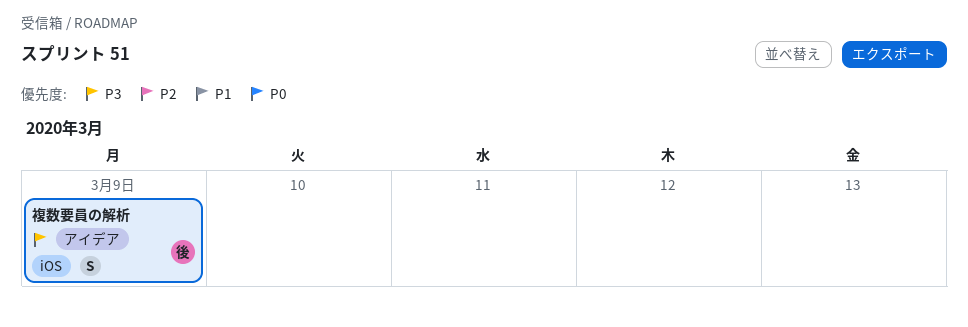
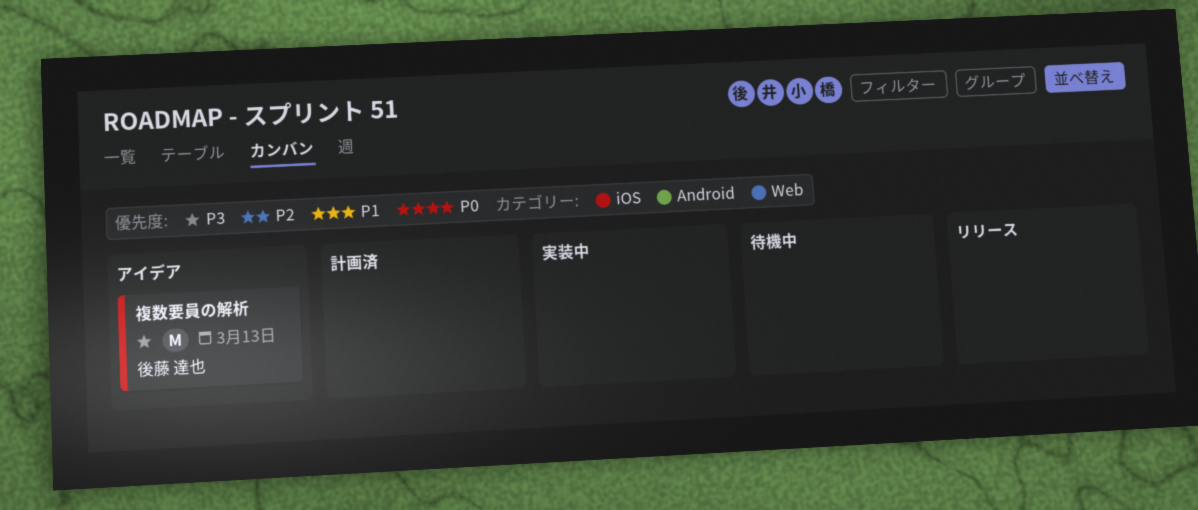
複数要員の解析, estimate: S -> M
複数要員の解析, due: Mar 9 -> Mar 13

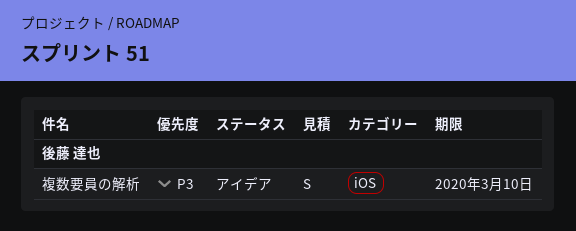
複数要員の解析, estimate: M -> S
複数要員の解析, due: Mar 13 -> Mar 10

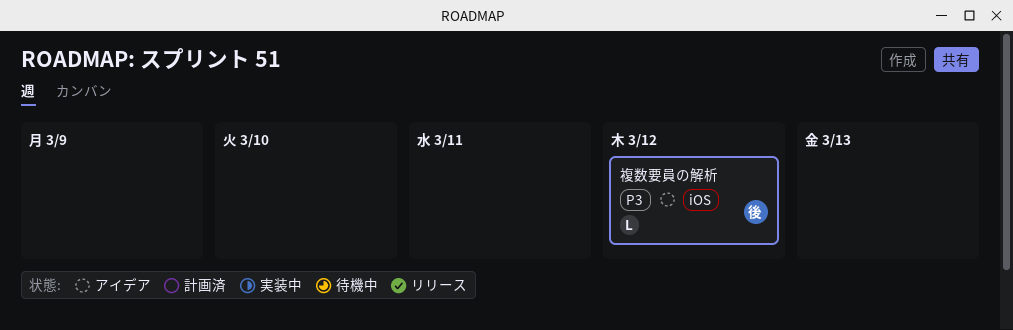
複数要員の解析, estimate: S -> L
複数要員の解析, due: Mar 10 -> Mar 12

